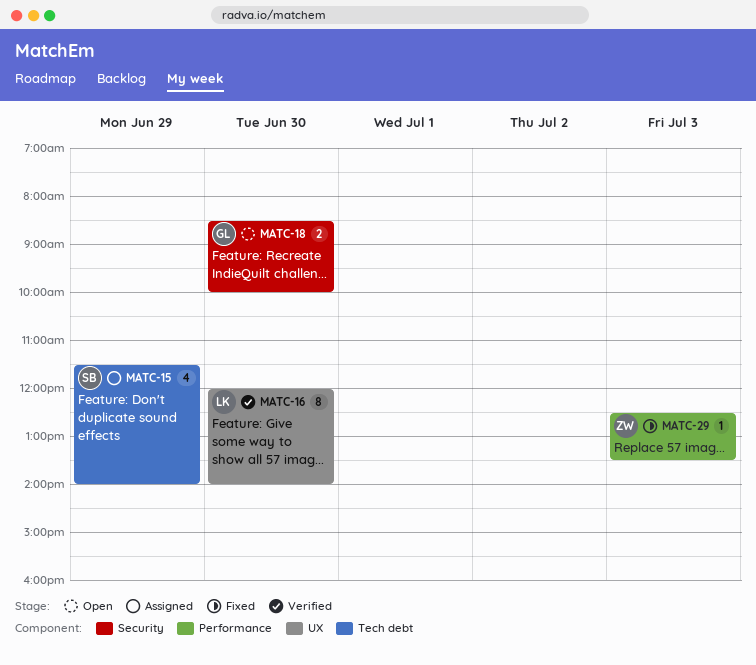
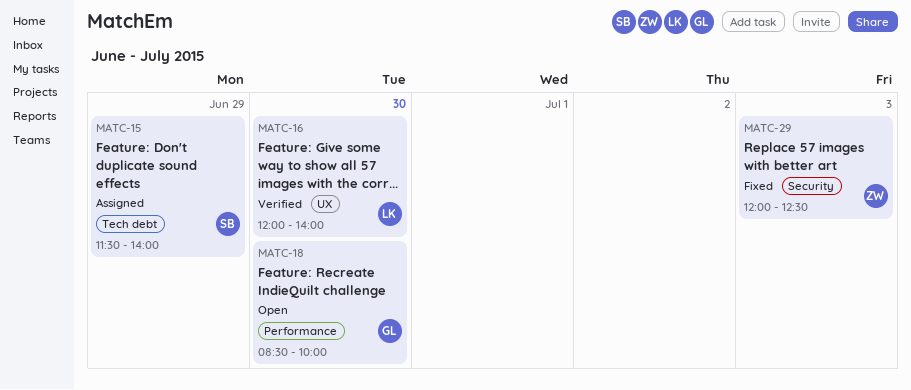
MATC-18, label: Security -> Performance
MATC-29, label: Performance -> Security
MATC-29, begins: 12:30 -> 12:00
MATC-29, ends: 13:30 -> 12:30

